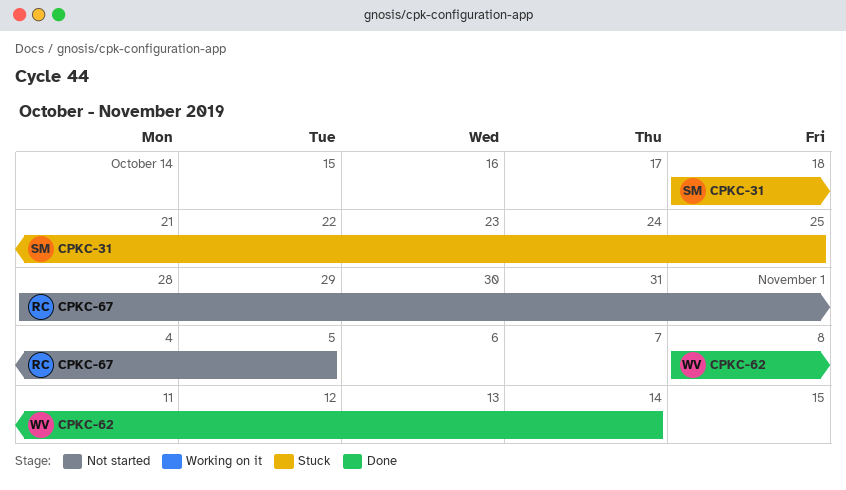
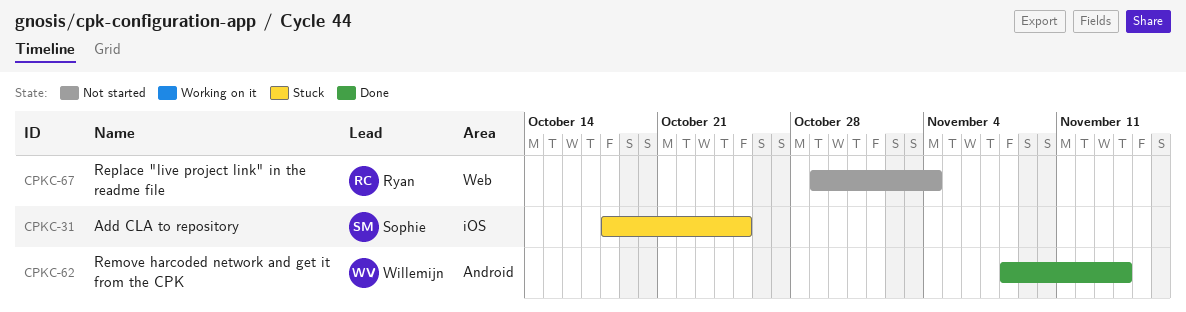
CPKC-67, start: Oct 28 -> Oct 29
CPKC-67, due: Nov 5 -> Nov 4

